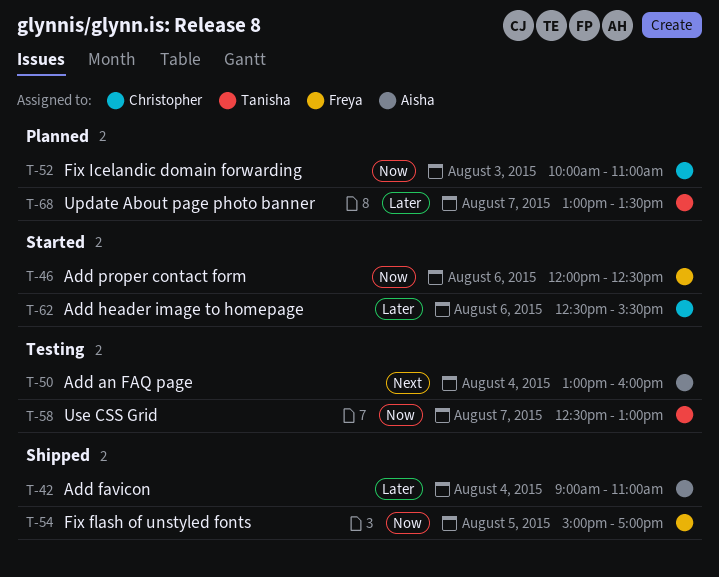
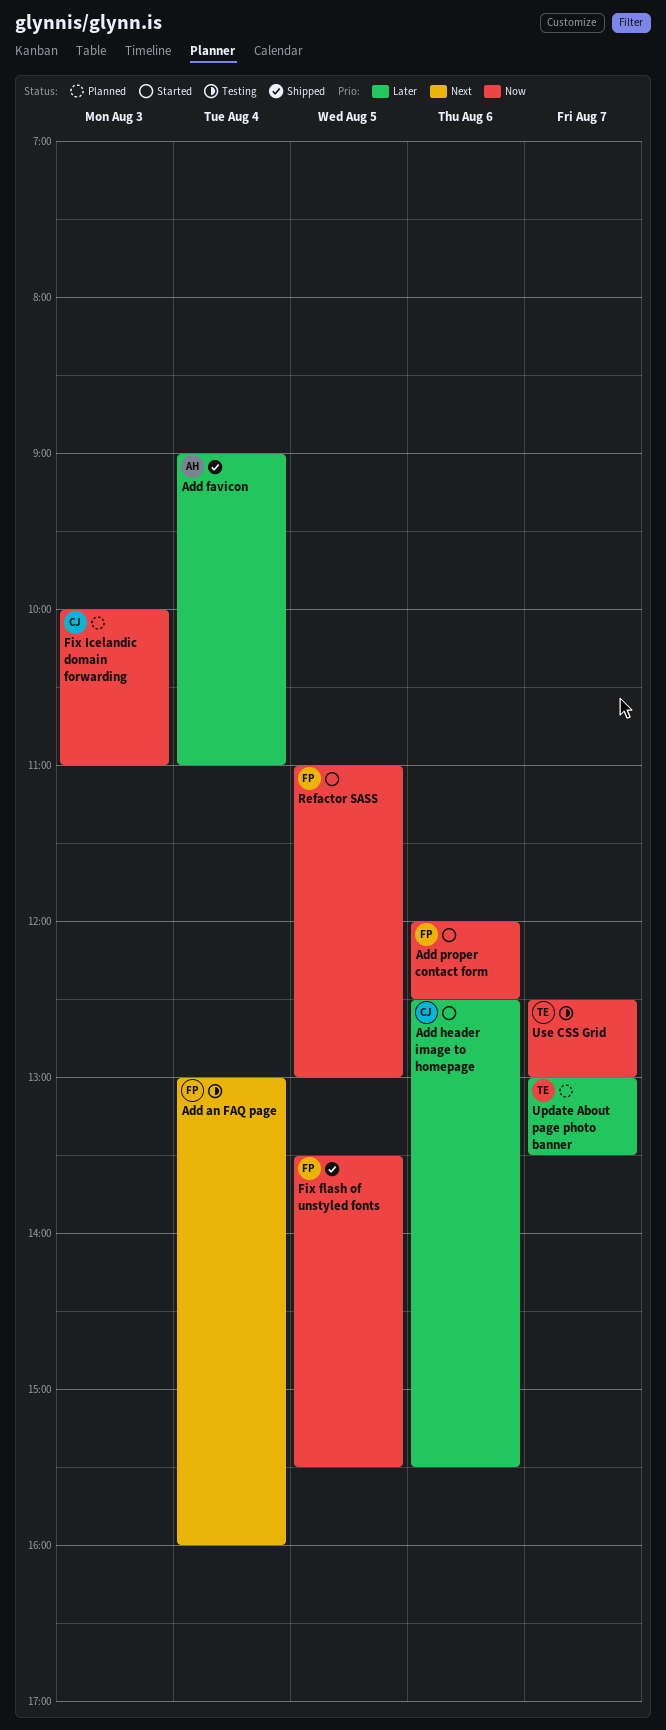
Add an FAQ page, owner: Aisha -> Freya
Fix flash of unstyled fonts, begins: 15:00 -> 13:30
Fix flash of unstyled fonts, ends: 17:00 -> 15:30
Refactor SASS: none -> present

